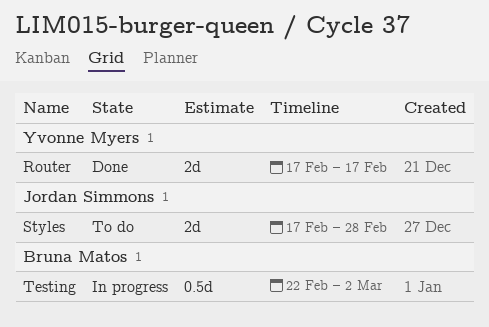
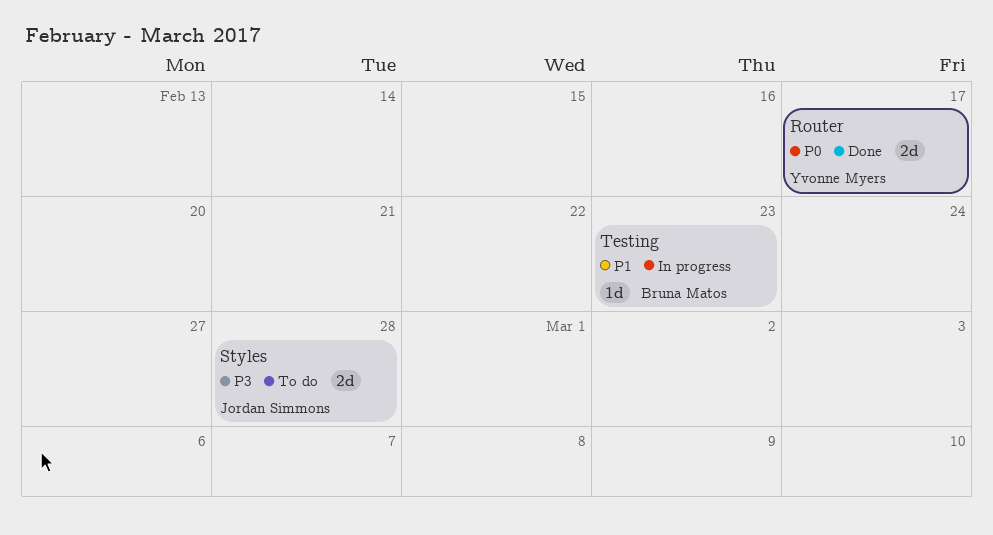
Testing, estimate: 0.5d -> 1d
Testing, due: Mar 2 -> Feb 23

